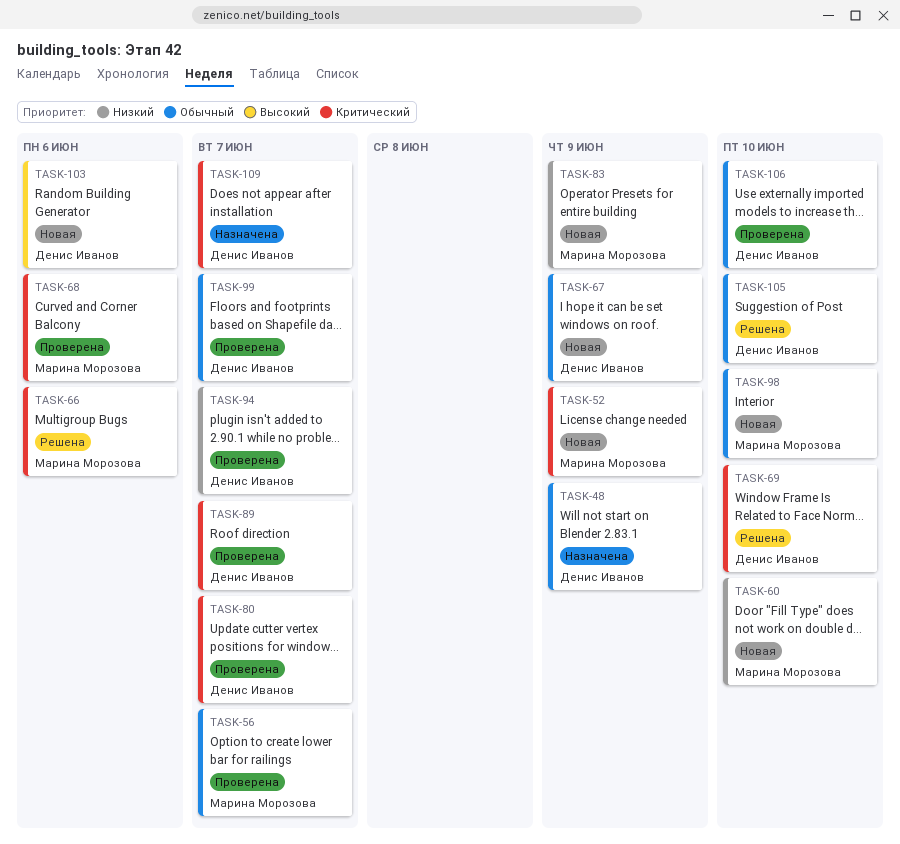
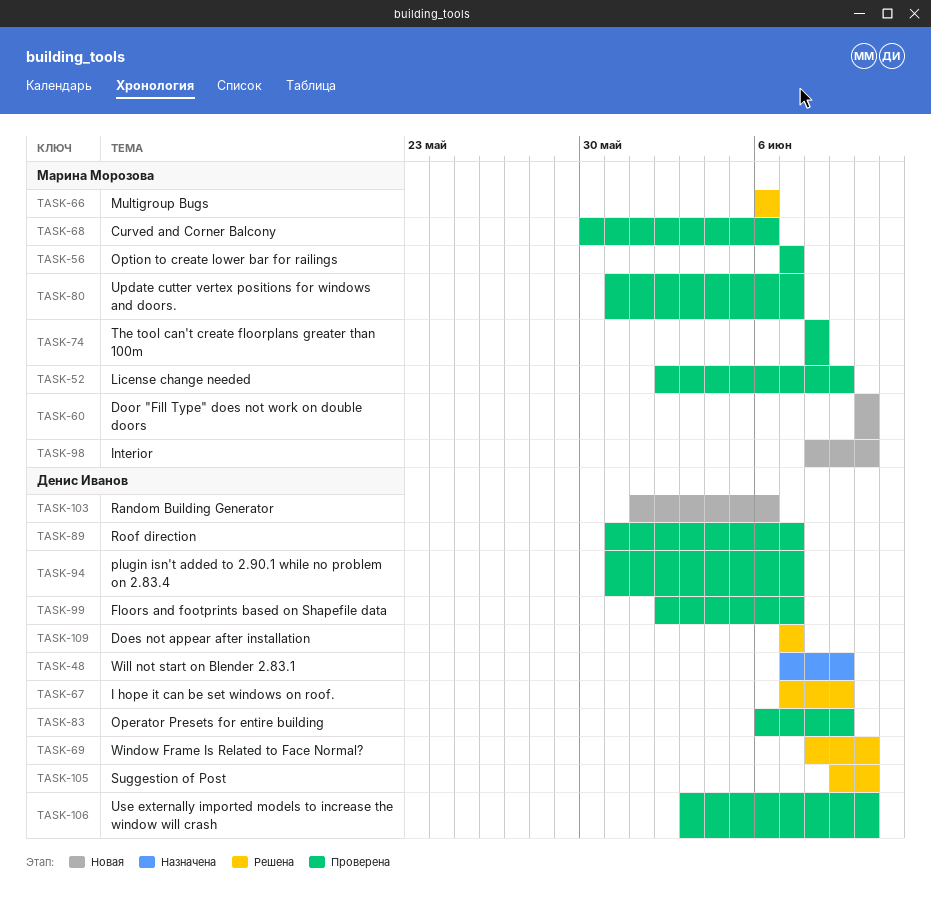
TASK-52, status: Новая -> Проверена
TASK-67, status: Новая -> Решена
TASK-74: none -> present
TASK-80, owner: Денис Иванов -> Марина Морозова
TASK-83, status: Новая -> Проверена
TASK-83, owner: Марина Морозова -> Денис Иванов
TASK-109, status: Назначена -> Решена

